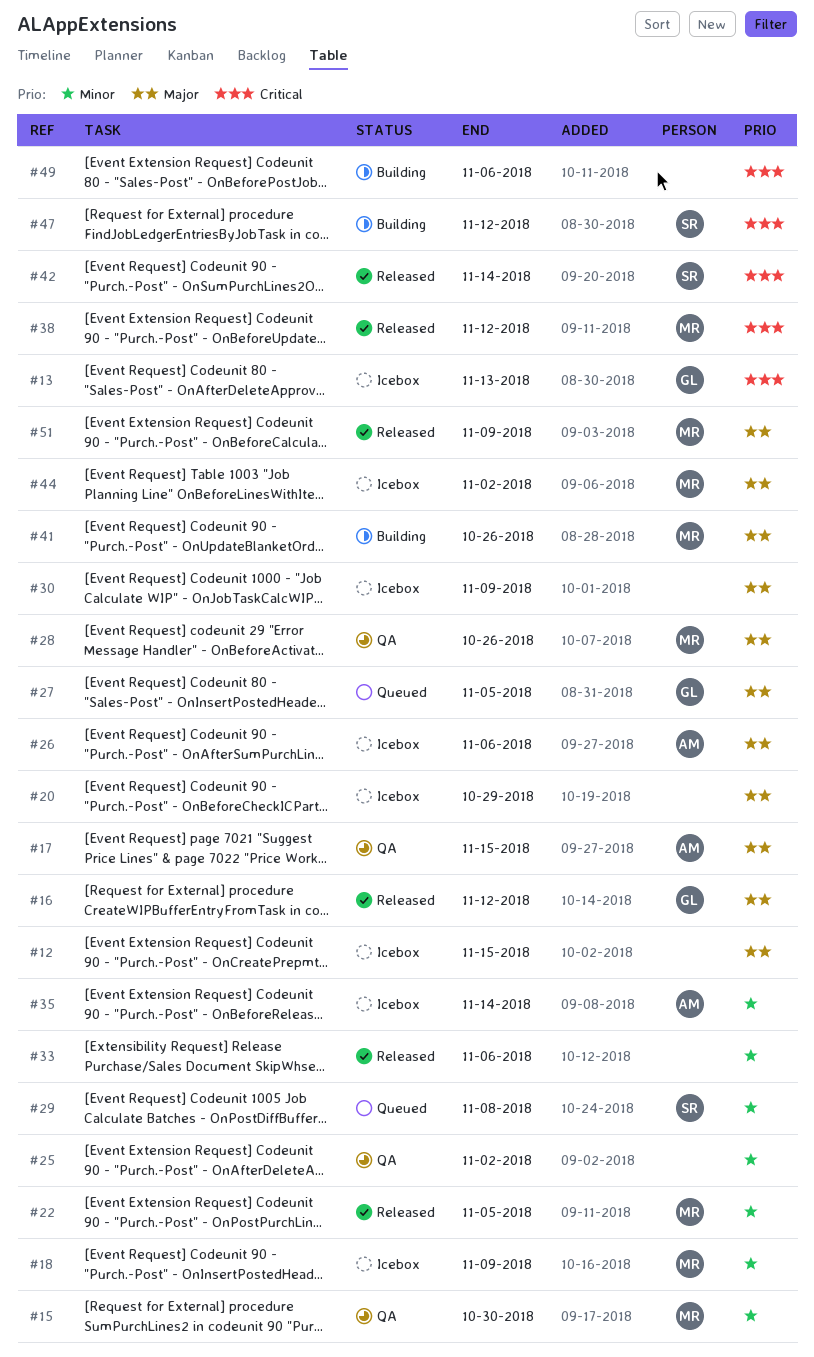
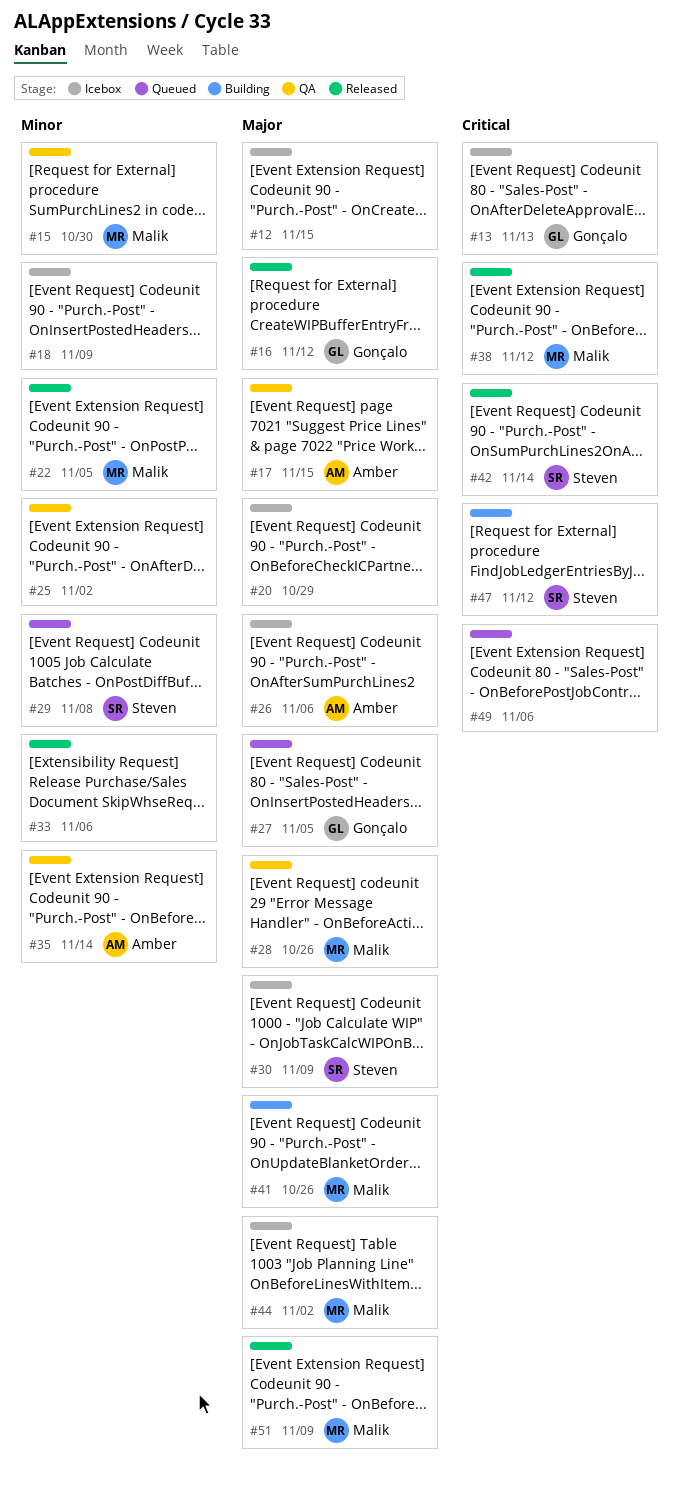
#18, owner: Malik -> none
#30, owner: none -> Steven
#35, status: Icebox -> QA
#49, status: Building -> Queued

